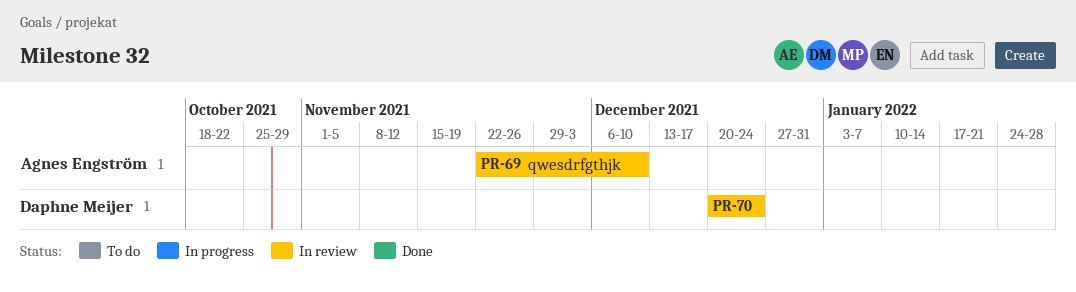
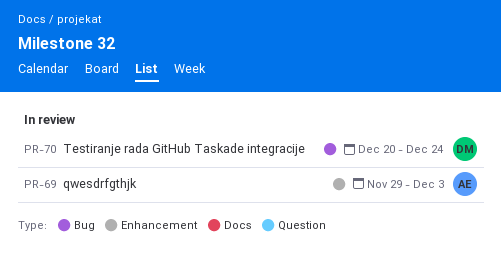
PR-69, start: Nov 22 -> Nov 29
PR-69, due: Dec 10 -> Dec 3

